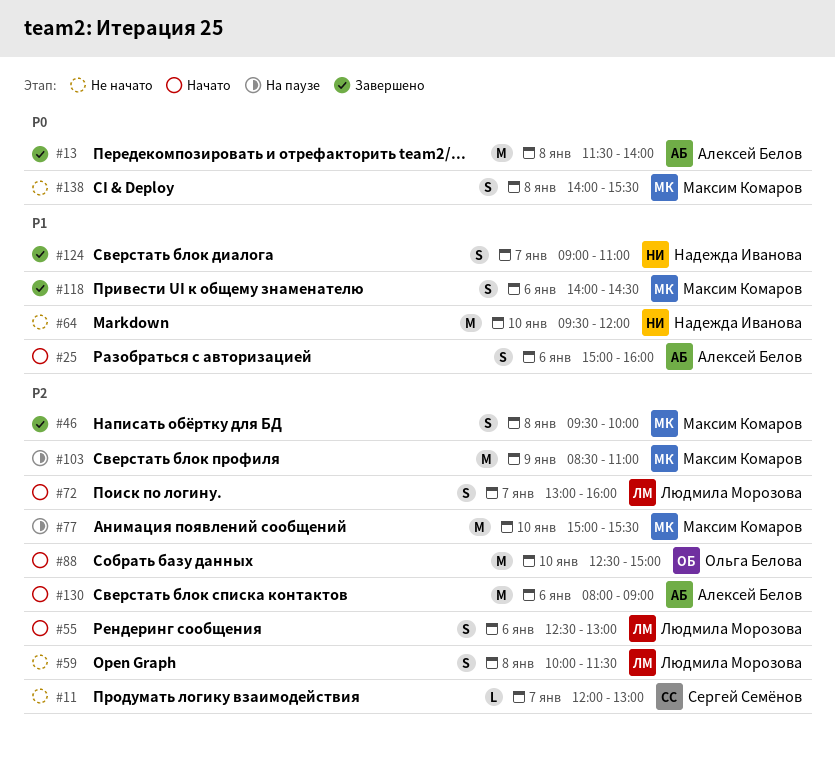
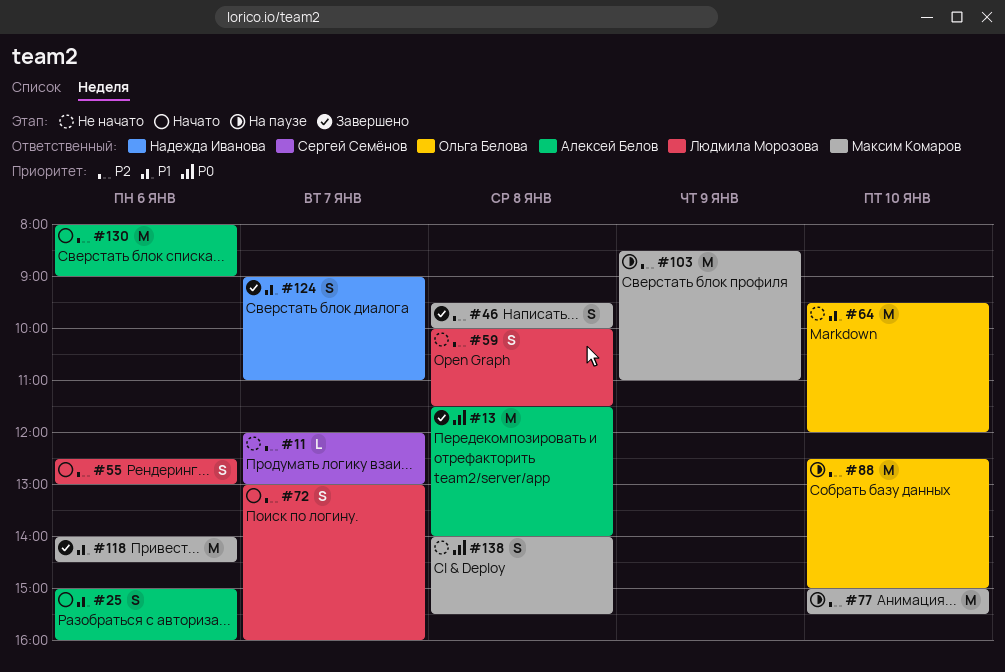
#64, owner: Надежда Иванова -> Ольга Белова
#88, status: Начато -> На паузе
#118, estimate: S -> M

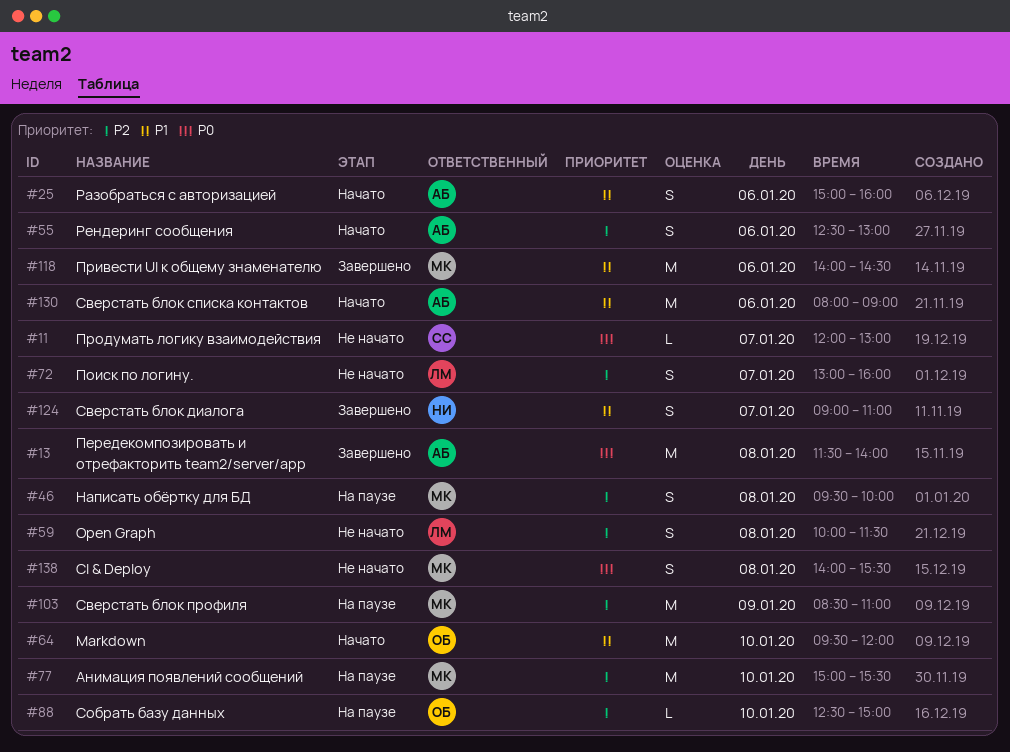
#11, priority: P2 -> P0
#46, status: Завершено -> На паузе
#55, owner: Людмила Морозова -> Алексей Белов
#64, status: Не начато -> Начато
#72, status: Начато -> Не начато
#88, estimate: M -> L
#130, priority: P2 -> P1

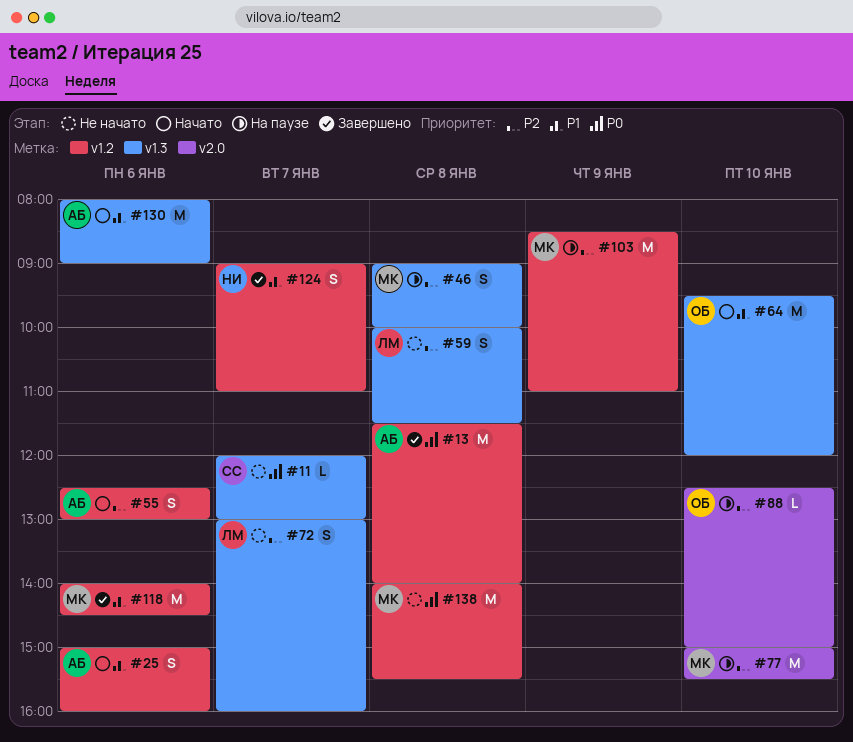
#46, begins: 09:30 -> 09:00
#138, estimate: S -> M

